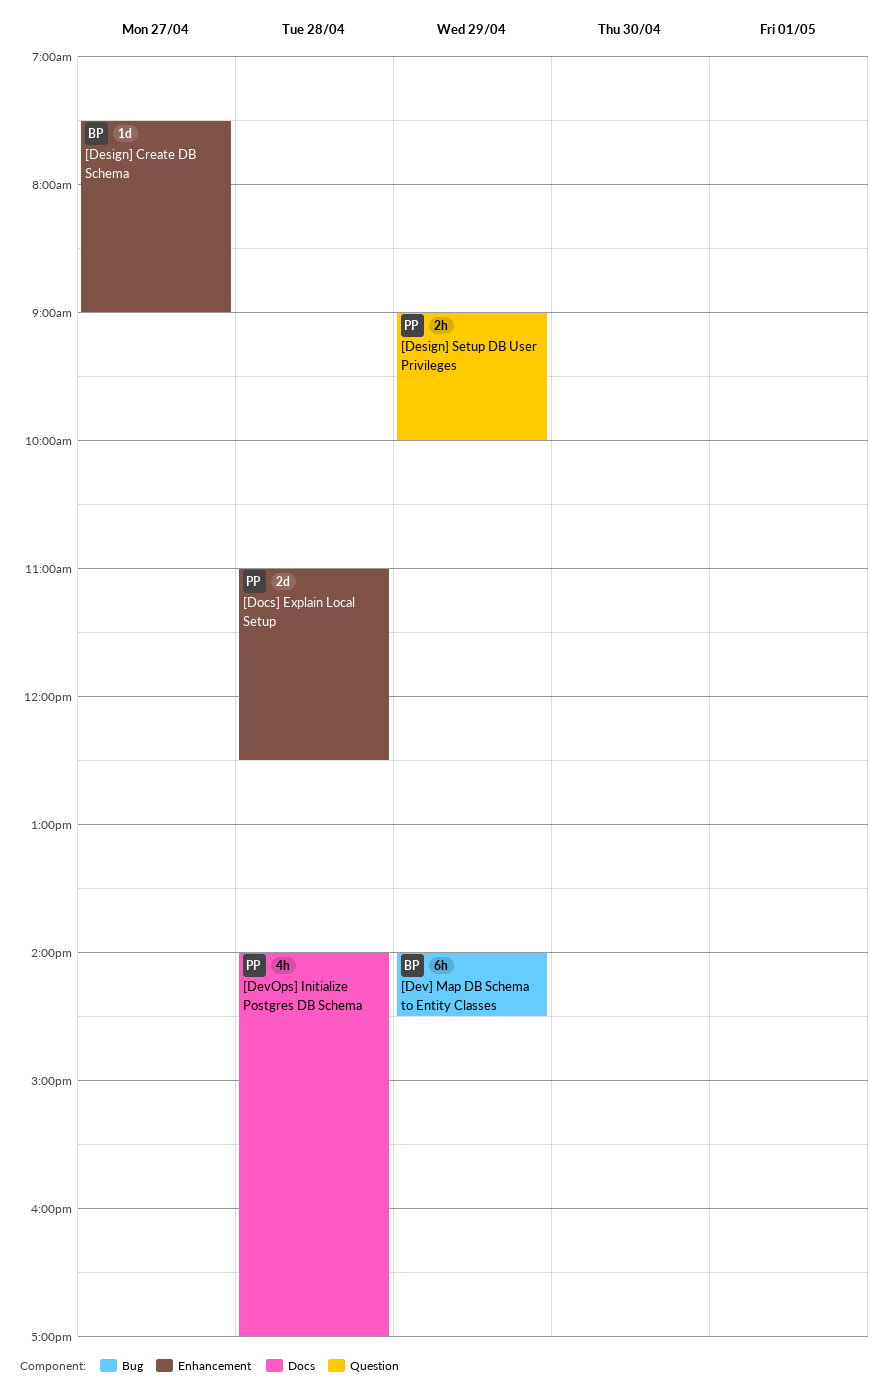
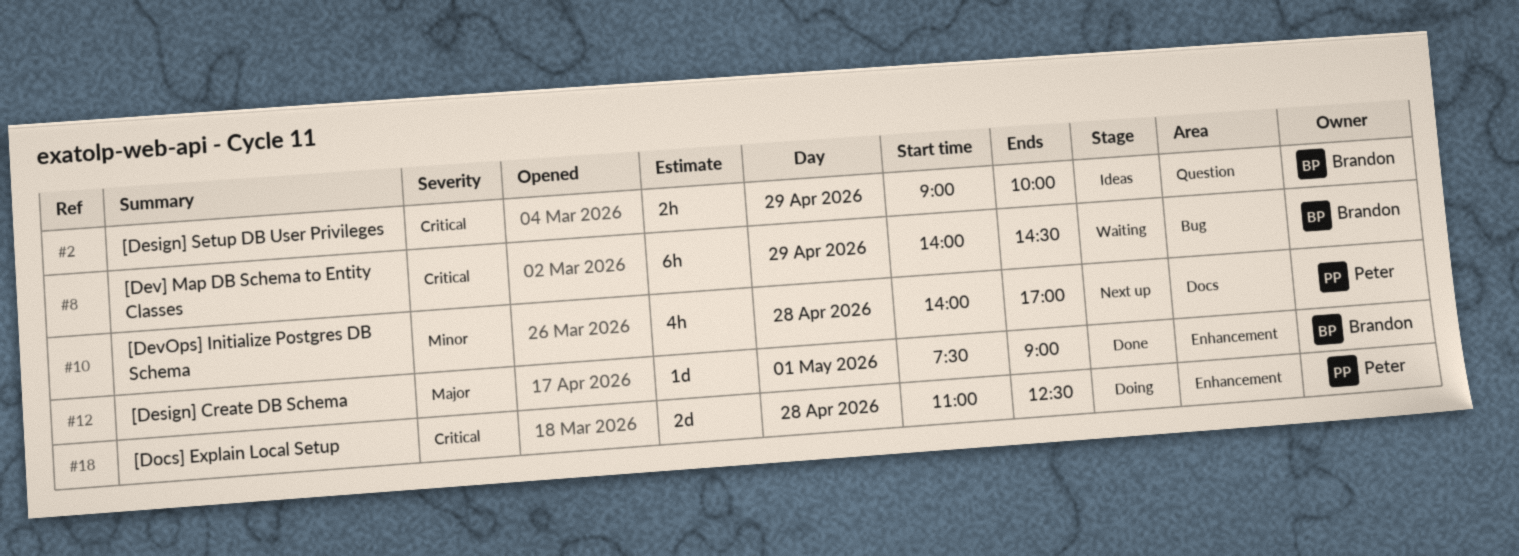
[Design] Create DB Schema, day: Apr 27 -> May 1
[Design] Setup DB User Privileges, owner: Peter -> Brandon

